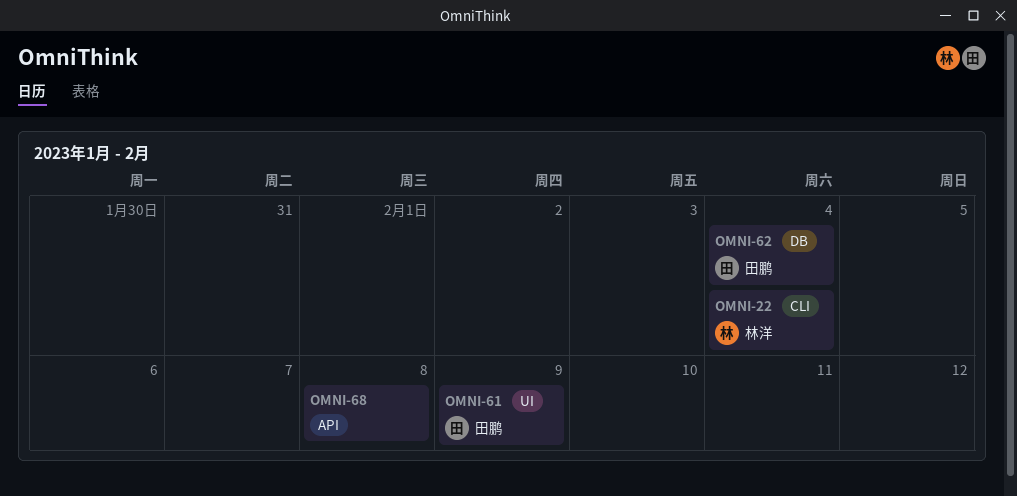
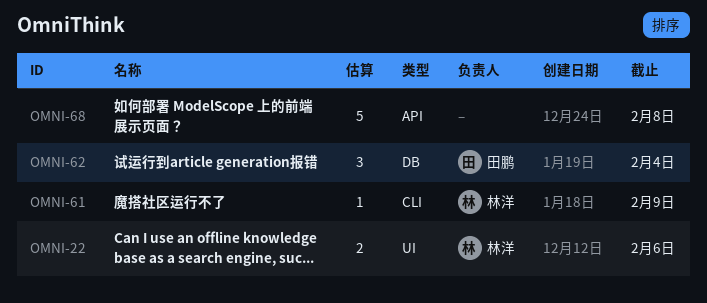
OMNI-22, label: CLI -> UI
OMNI-22, due: Feb 4 -> Feb 6
OMNI-61, owner: 田鹏 -> 林洋
OMNI-61, label: UI -> CLI

